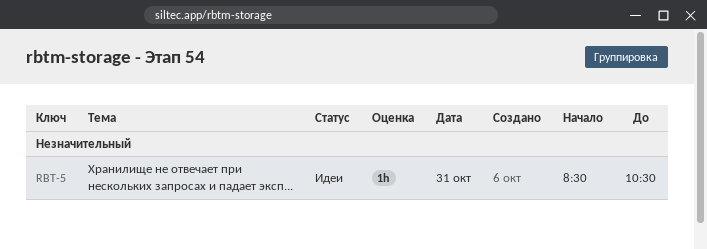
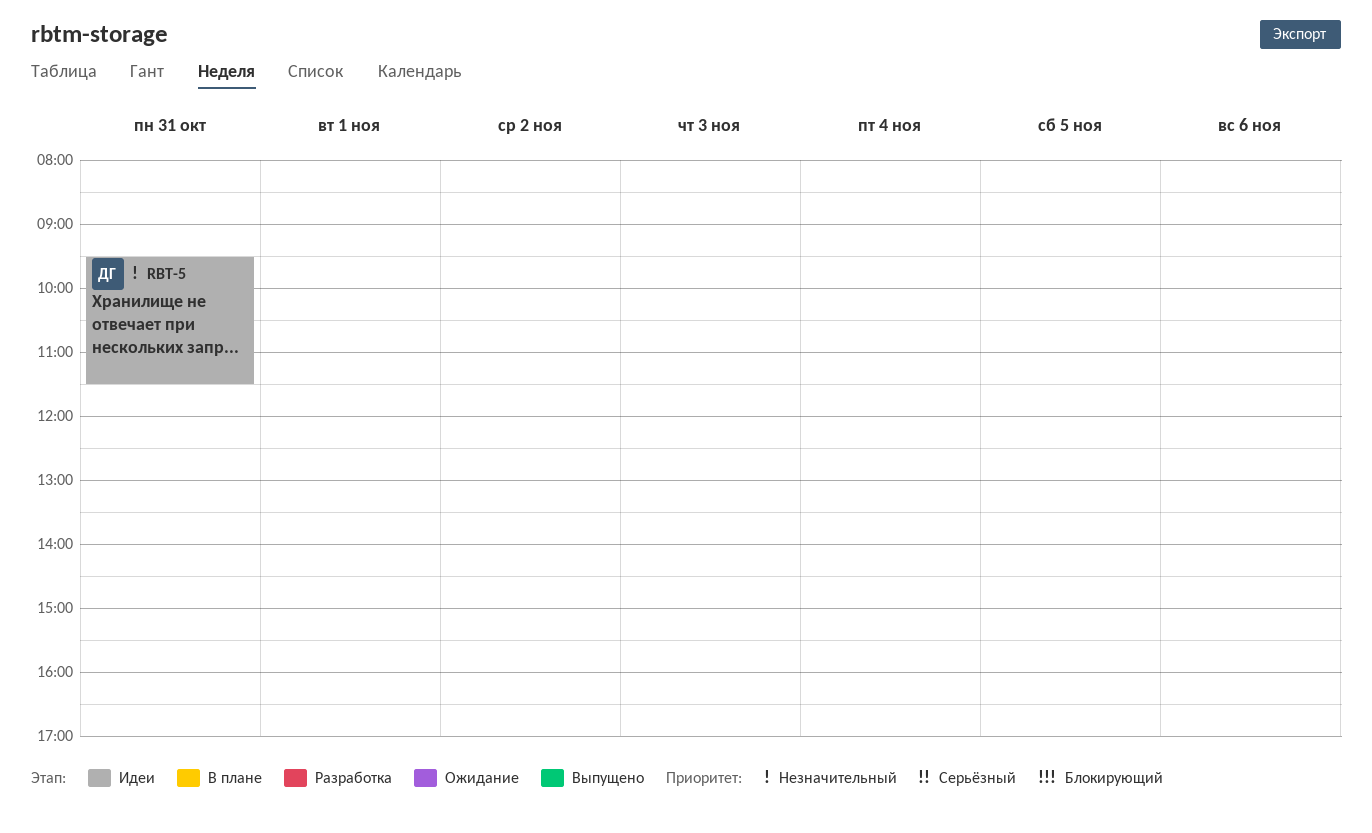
RBT-5, begins: 08:30 -> 09:30
RBT-5, ends: 10:30 -> 11:30

